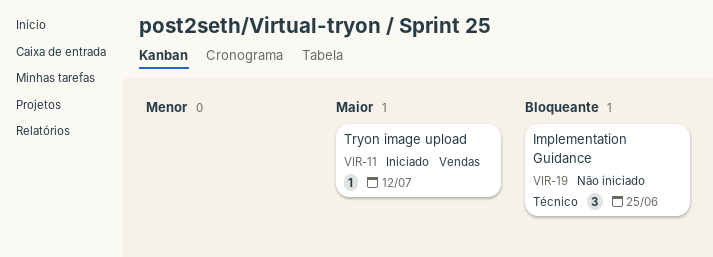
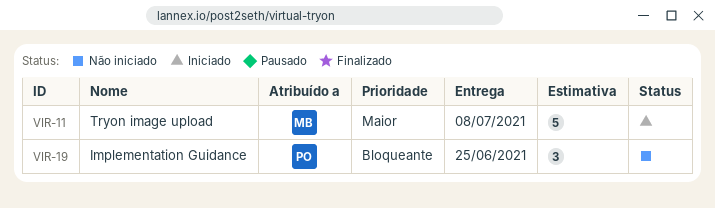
VIR-11, estimate: 1 -> 5
VIR-11, due: Jul 12 -> Jul 8

